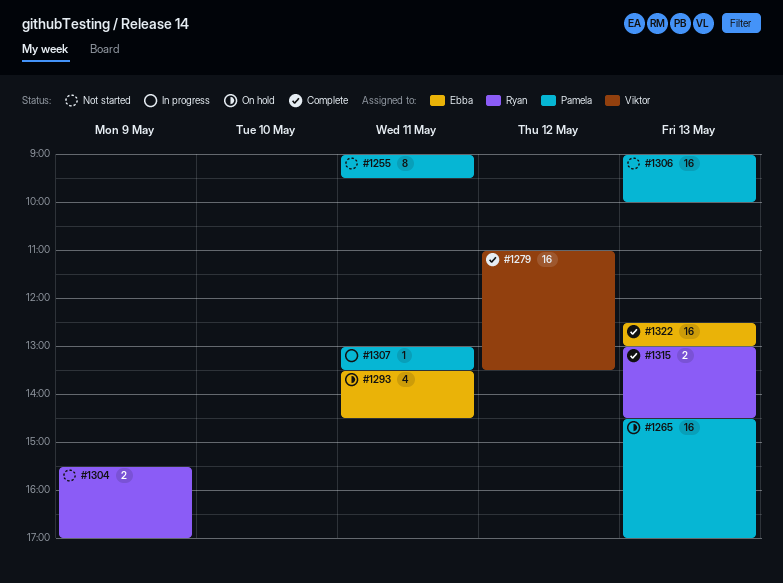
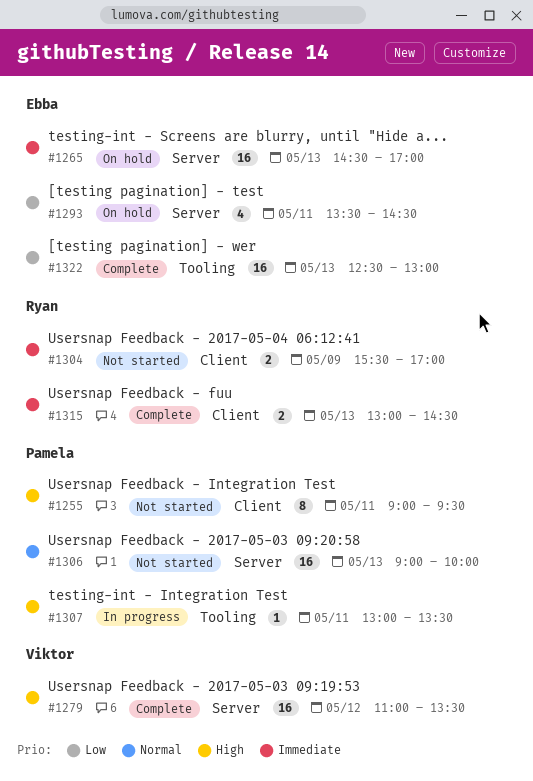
#1265, owner: Pamela -> Ebba

